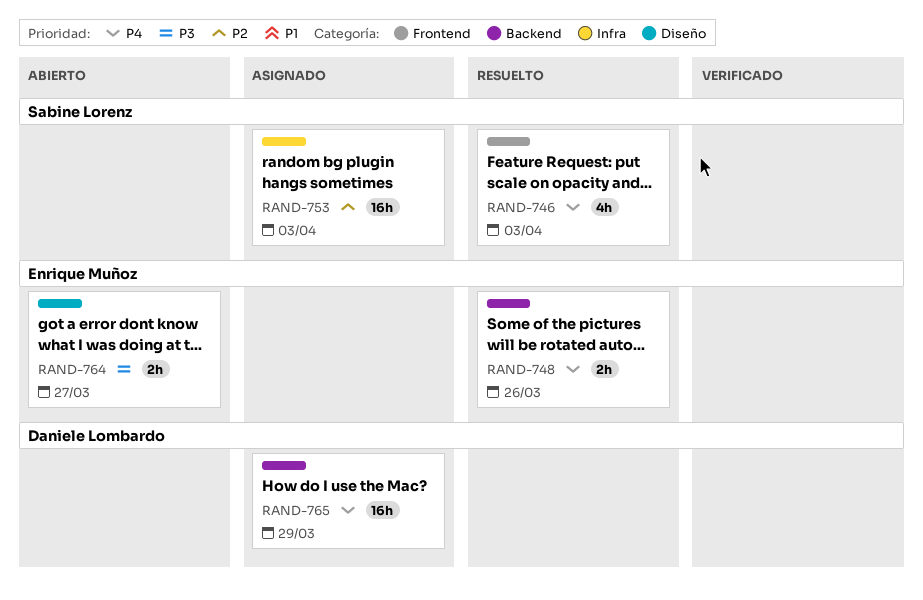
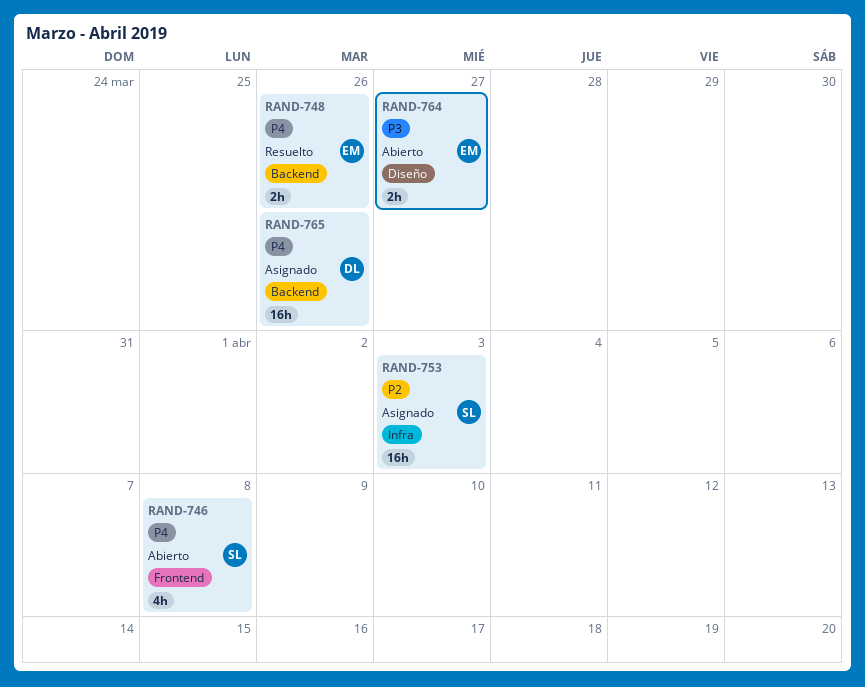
RAND-746, status: Resuelto -> Abierto
RAND-746, due: Apr 3 -> Apr 8
RAND-765, due: Mar 29 -> Mar 26

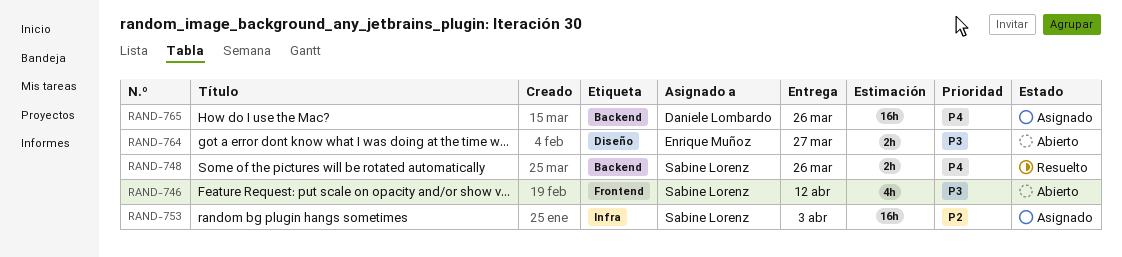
RAND-746, priority: P4 -> P3
RAND-746, due: Apr 8 -> Apr 12
RAND-748, owner: Enrique Muñoz -> Sabine Lorenz

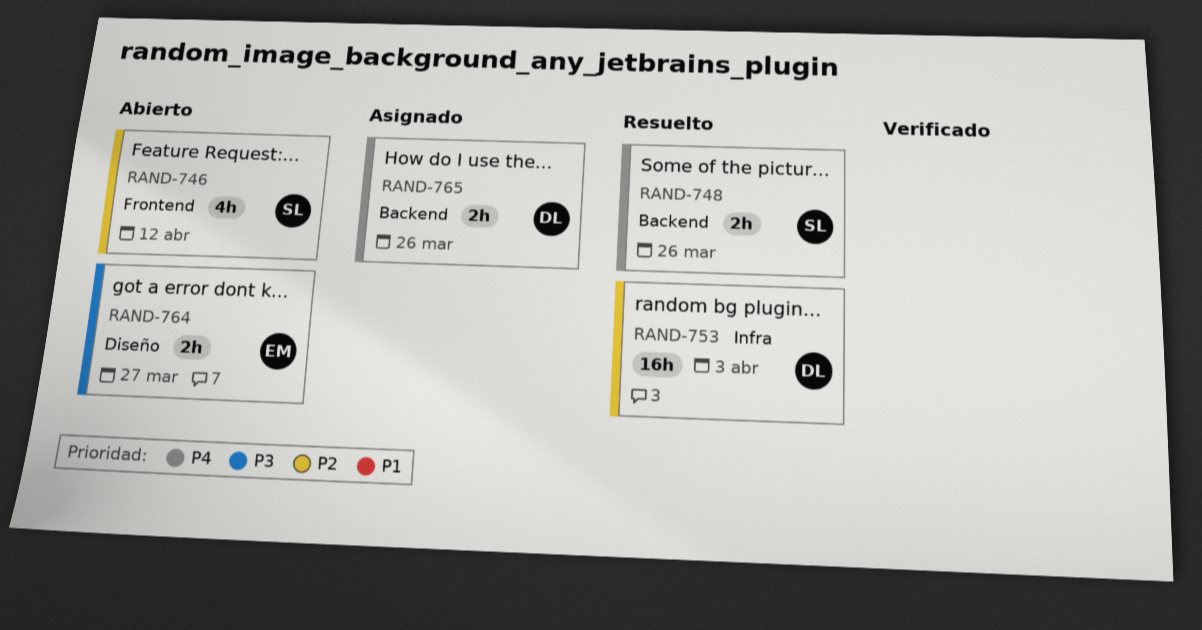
RAND-746, priority: P3 -> P2
RAND-753, status: Asignado -> Resuelto
RAND-753, owner: Sabine Lorenz -> Daniele Lombardo
RAND-765, estimate: 16h -> 2h

